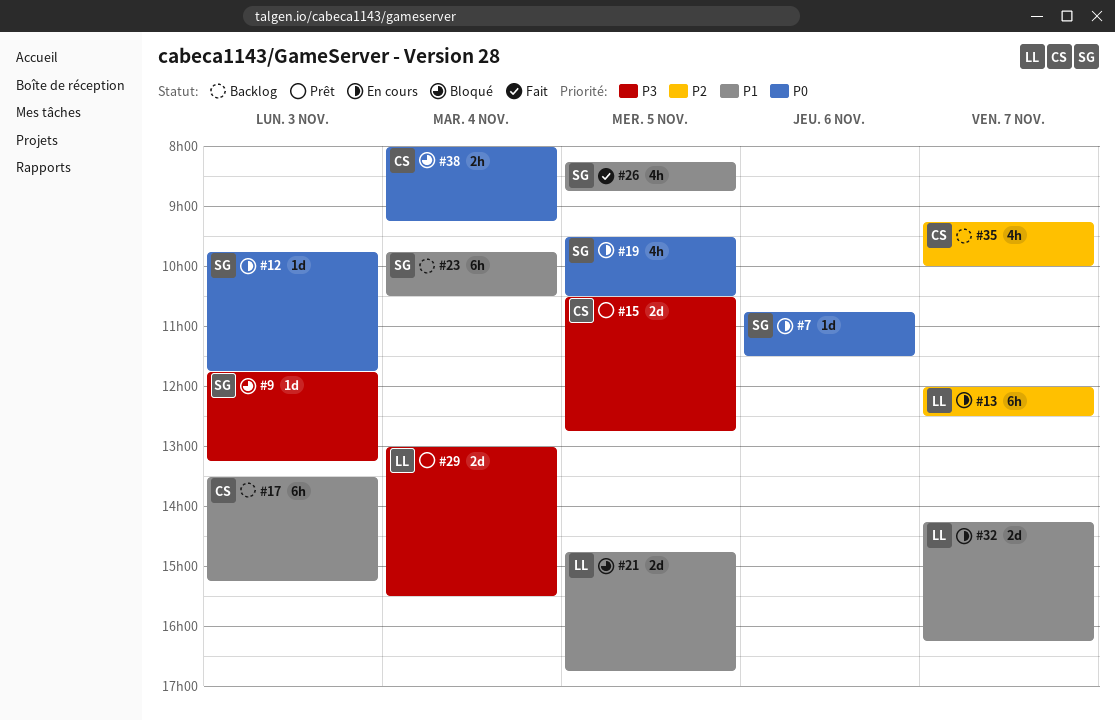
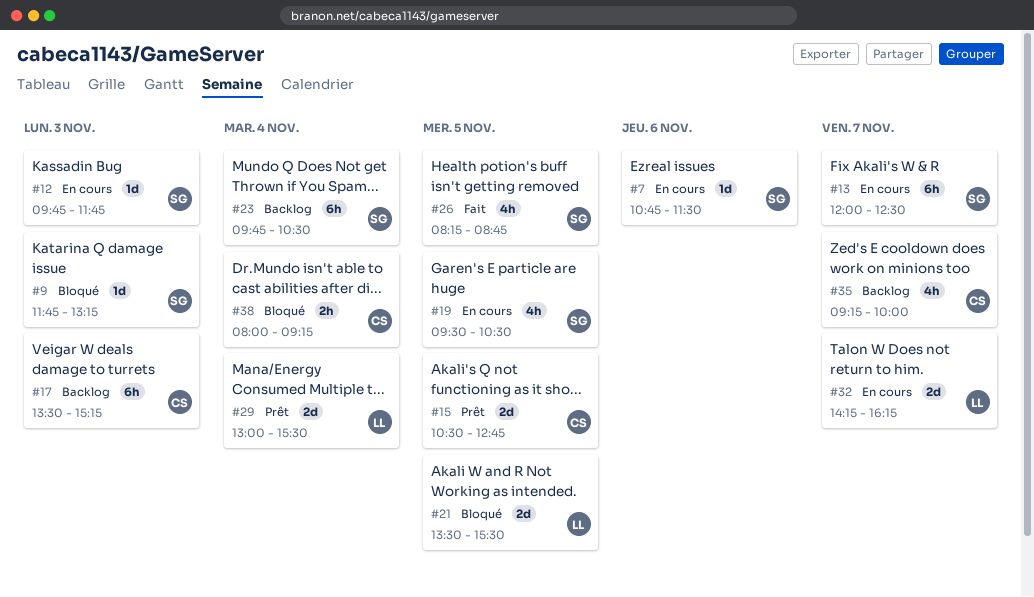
#13, owner: LL -> SG
#21, begins: 14:45 -> 13:30
#21, ends: 16:45 -> 15:30

